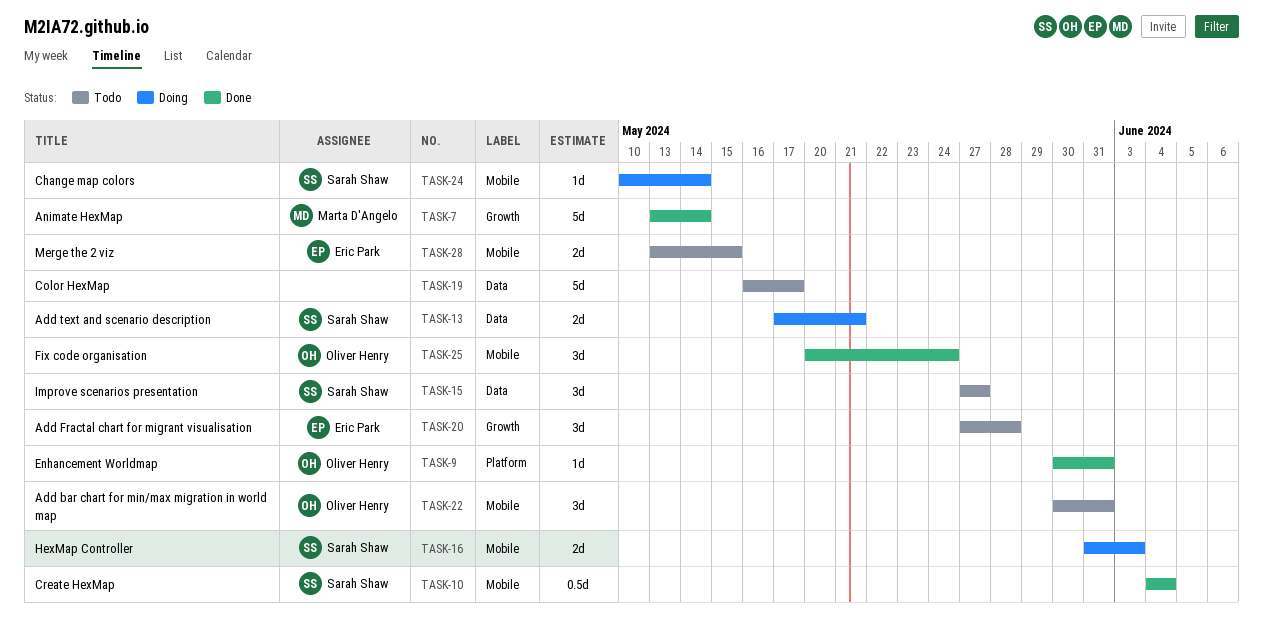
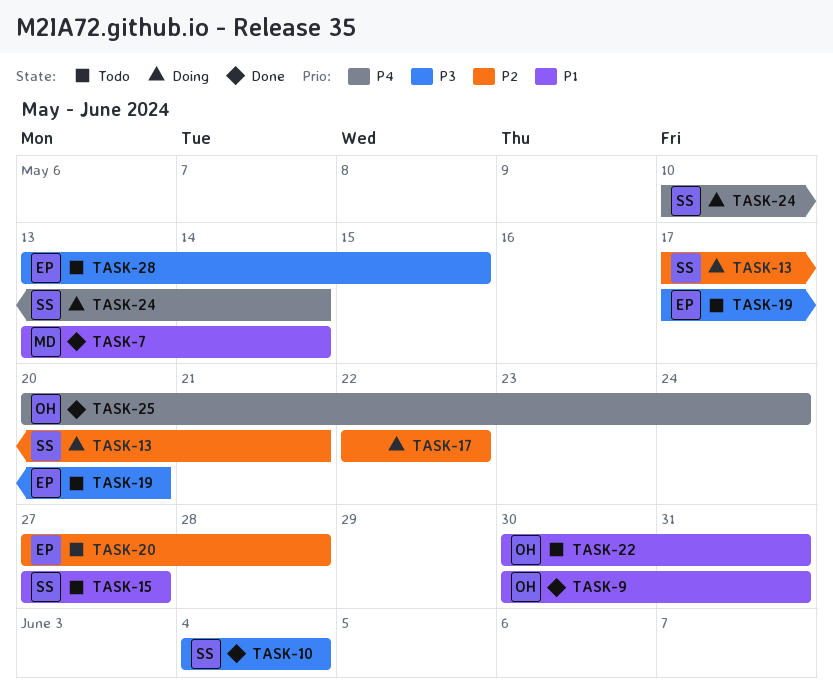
TASK-16: present -> none
TASK-17: none -> present
TASK-19, owner: none -> Eric Park
TASK-19, start: May 16 -> May 17
TASK-19, due: May 17 -> May 20

